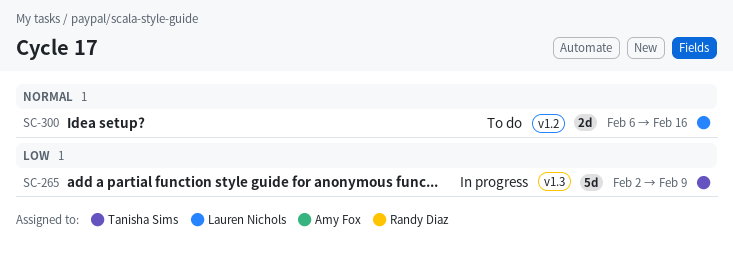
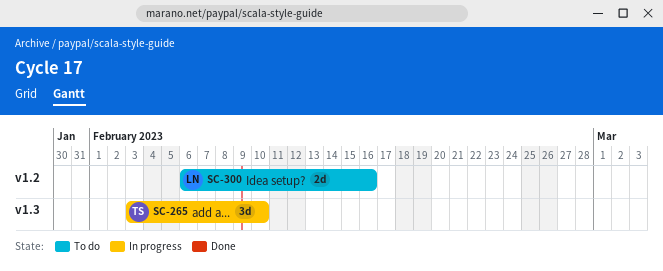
SC-265, estimate: 5d -> 3d
SC-265, start: Feb 2 -> Feb 3
SC-265, due: Feb 9 -> Feb 10

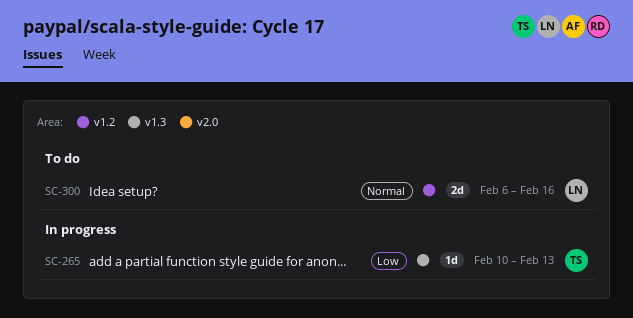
SC-265, estimate: 3d -> 1d
SC-265, start: Feb 3 -> Feb 10
SC-265, due: Feb 10 -> Feb 13

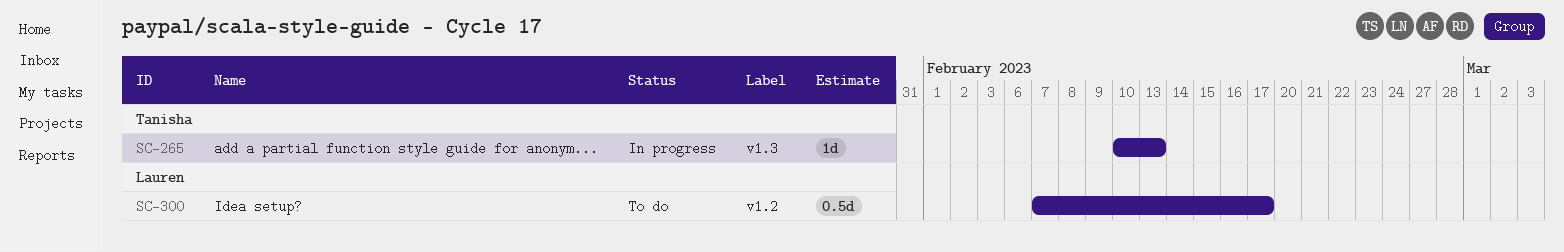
SC-300, estimate: 2d -> 0.5d
SC-300, start: Feb 6 -> Feb 7
SC-300, due: Feb 16 -> Feb 17

